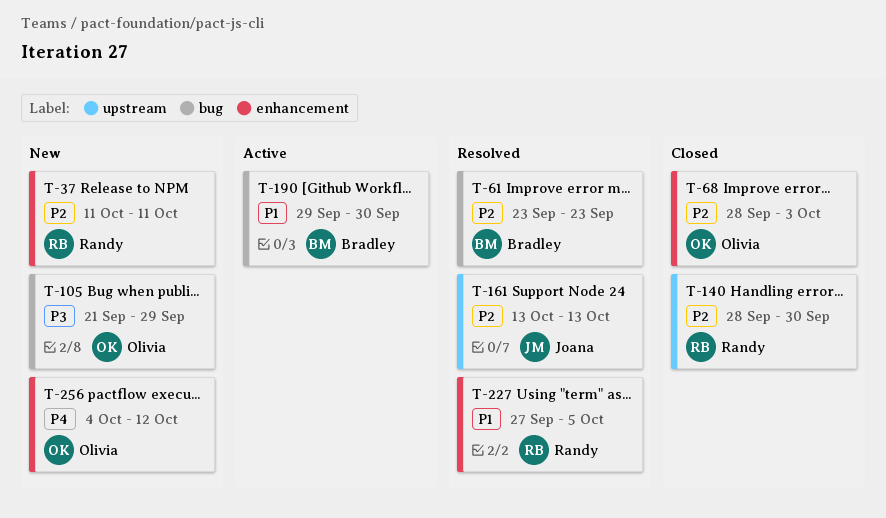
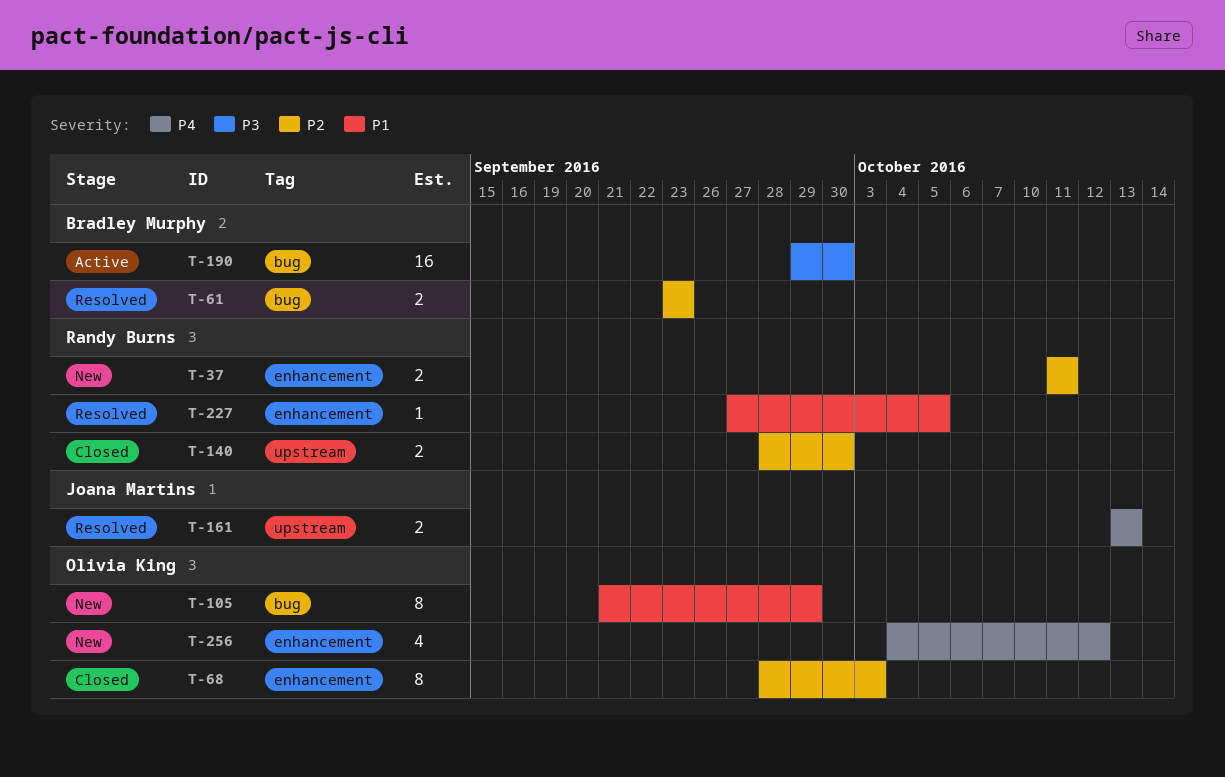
T-105, priority: P3 -> P1
T-161, priority: P2 -> P4
T-190, priority: P1 -> P3

